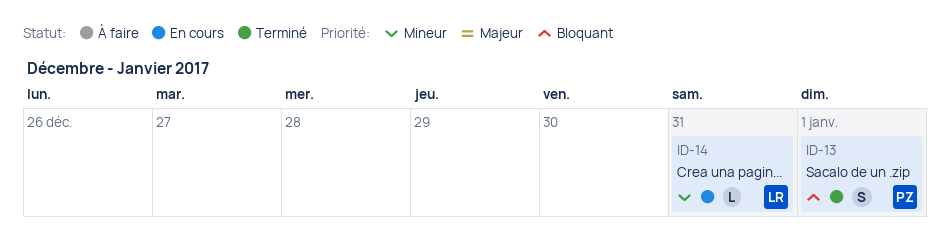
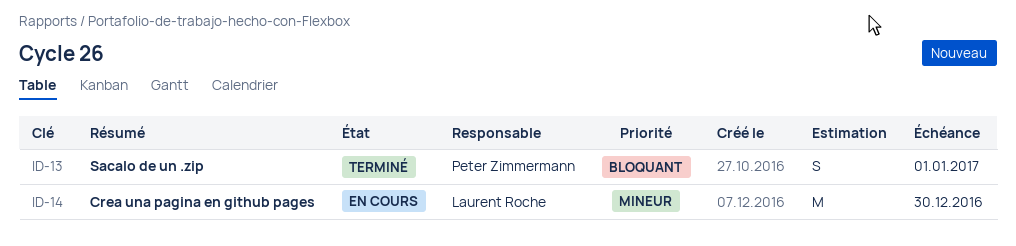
ID-14, estimate: L -> M
ID-14, due: Dec 31 -> Dec 30

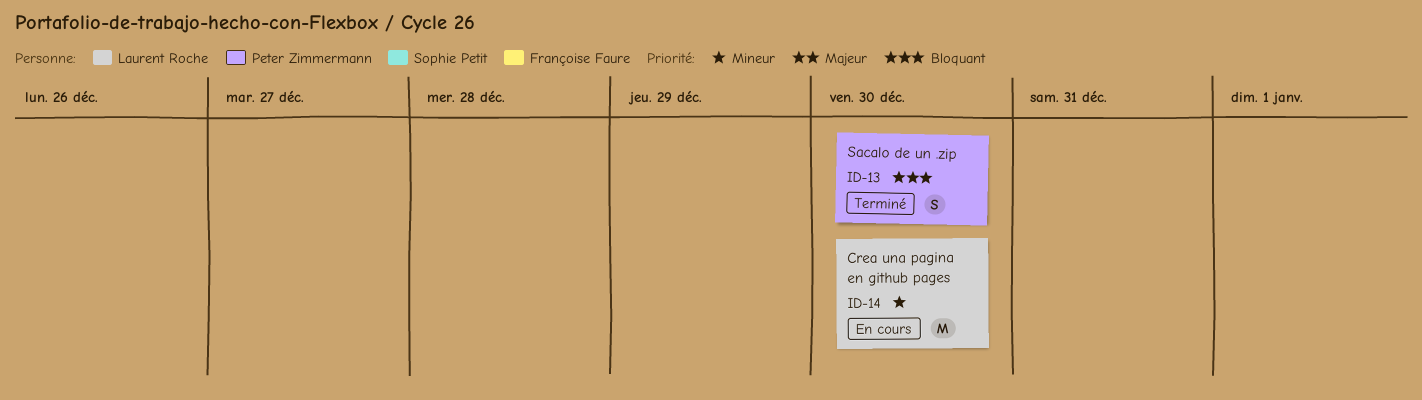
ID-13, due: Jan 1 -> Dec 30

